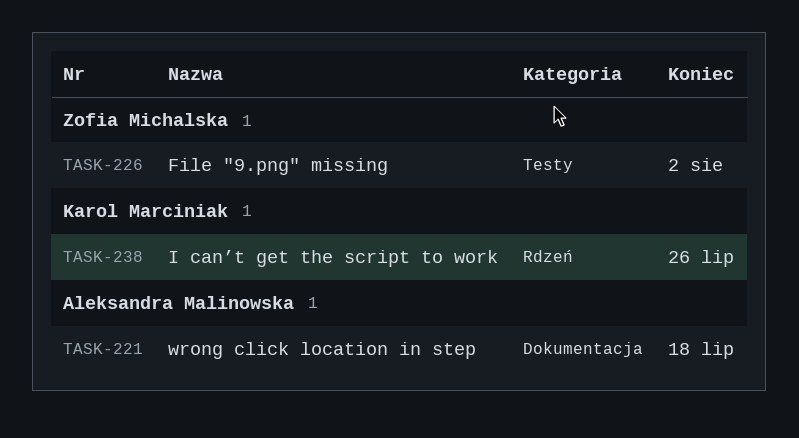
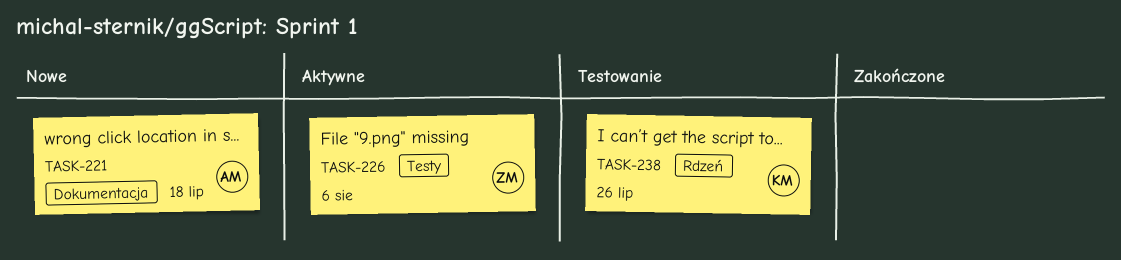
TASK-226, due: Aug 2 -> Aug 6

